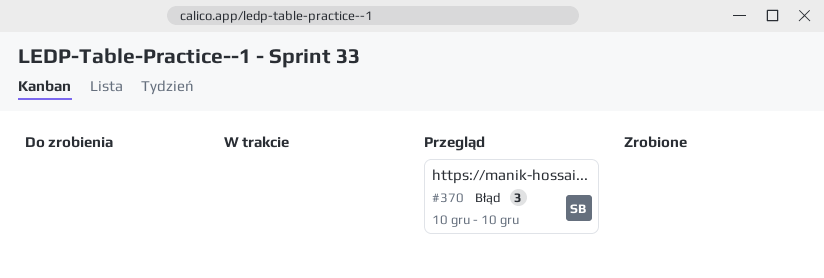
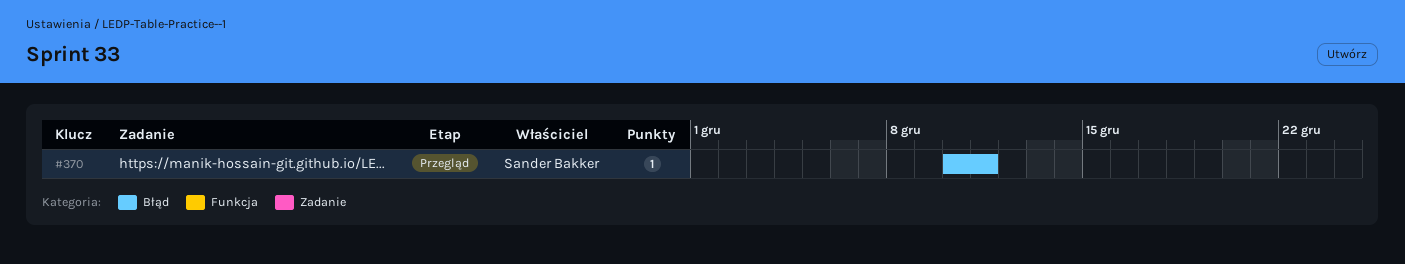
#370, estimate: 3 -> 1
#370, due: Dec 10 -> Dec 11

